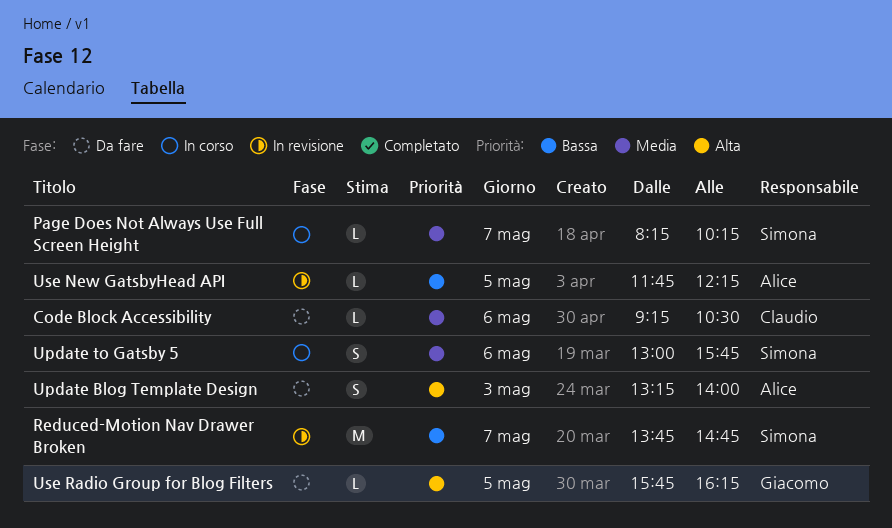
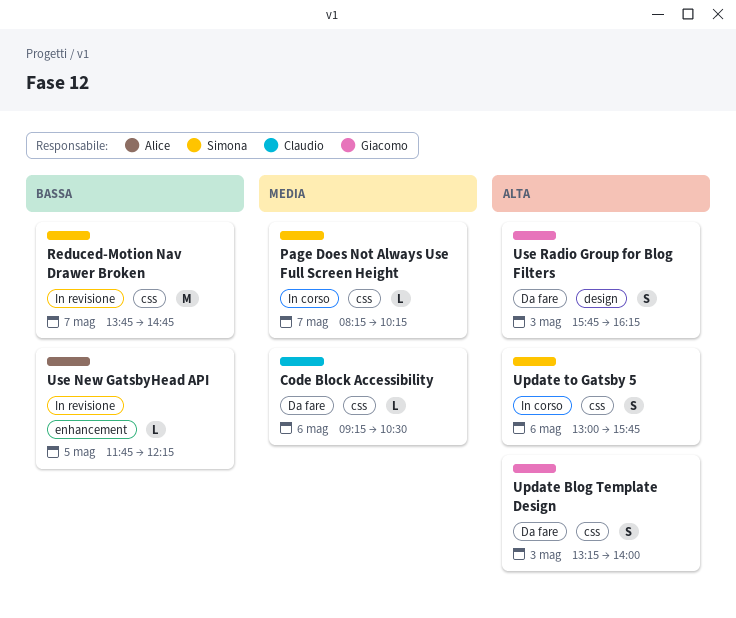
Update Blog Template Design, owner: Alice -> Giacomo
Update to Gatsby 5, priority: Media -> Alta
Use Radio Group for Blog Filters, estimate: L -> S
Use Radio Group for Blog Filters, day: May 5 -> May 3

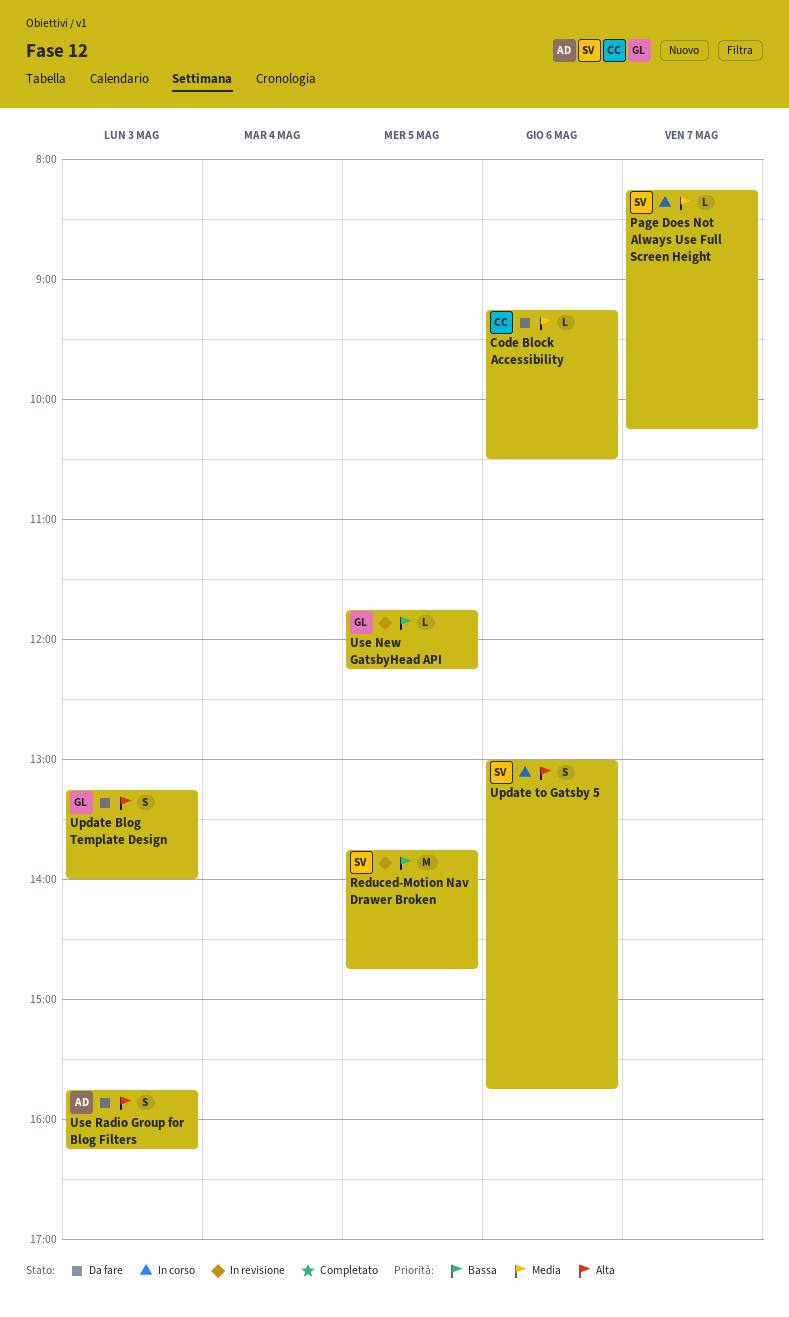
Reduced-Motion Nav Drawer Broken, day: May 7 -> May 5
Use New GatsbyHead API, owner: Alice -> Giacomo
Use Radio Group for Blog Filters, owner: Giacomo -> Alice

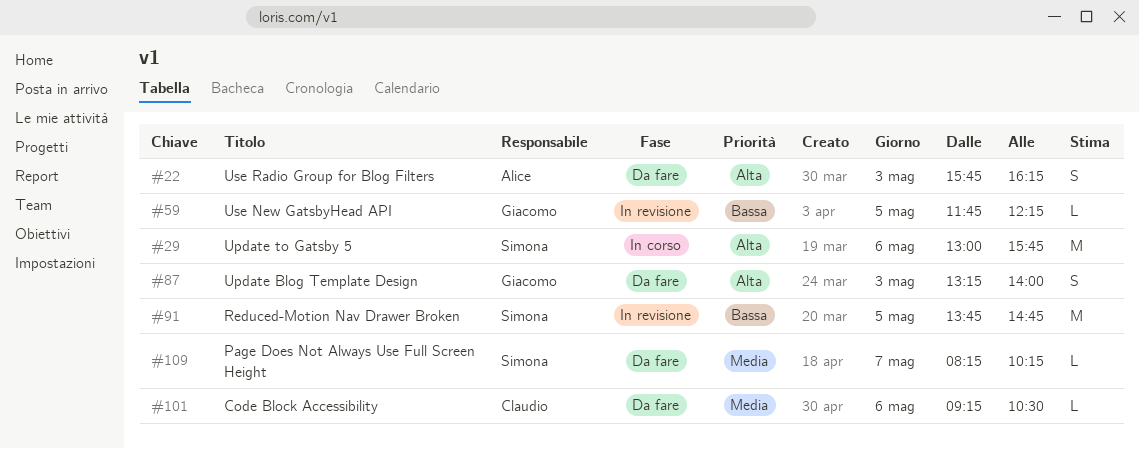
Page Does Not Always Use Full Screen Height, status: In corso -> Da fare
Update to Gatsby 5, estimate: S -> M

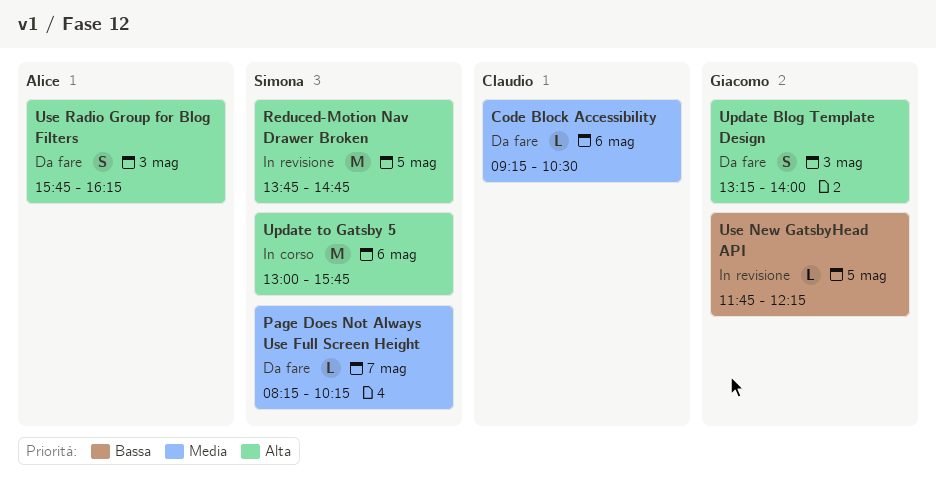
Reduced-Motion Nav Drawer Broken, priority: Bassa -> Alta

